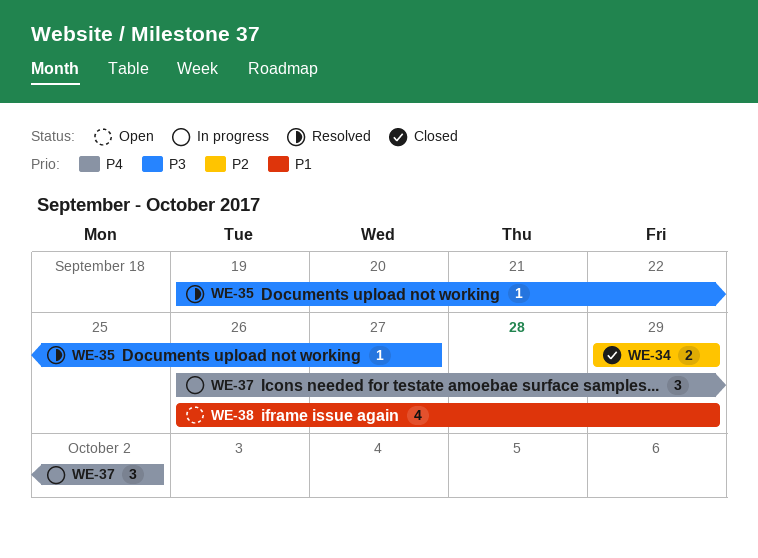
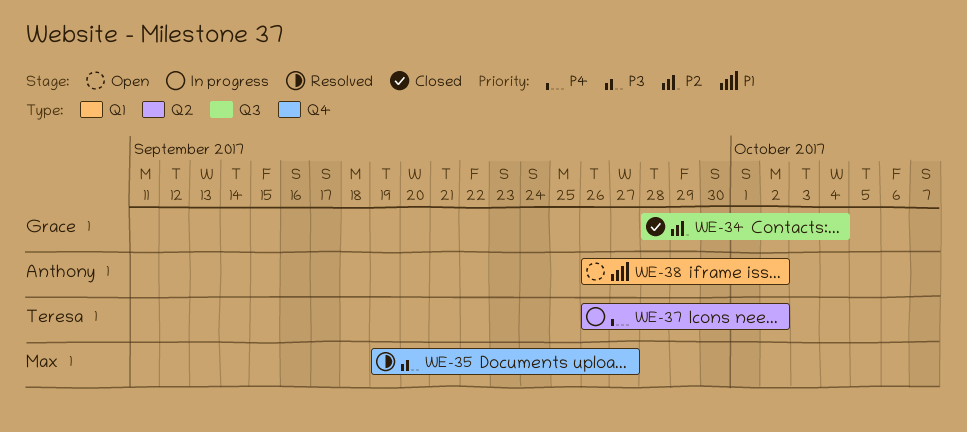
WE-34, start: Sep 29 -> Sep 28
WE-34, due: Sep 29 -> Oct 4
WE-38, due: Sep 29 -> Oct 2

